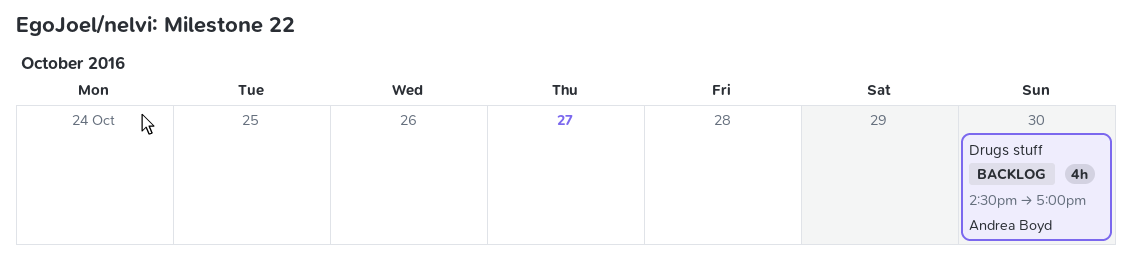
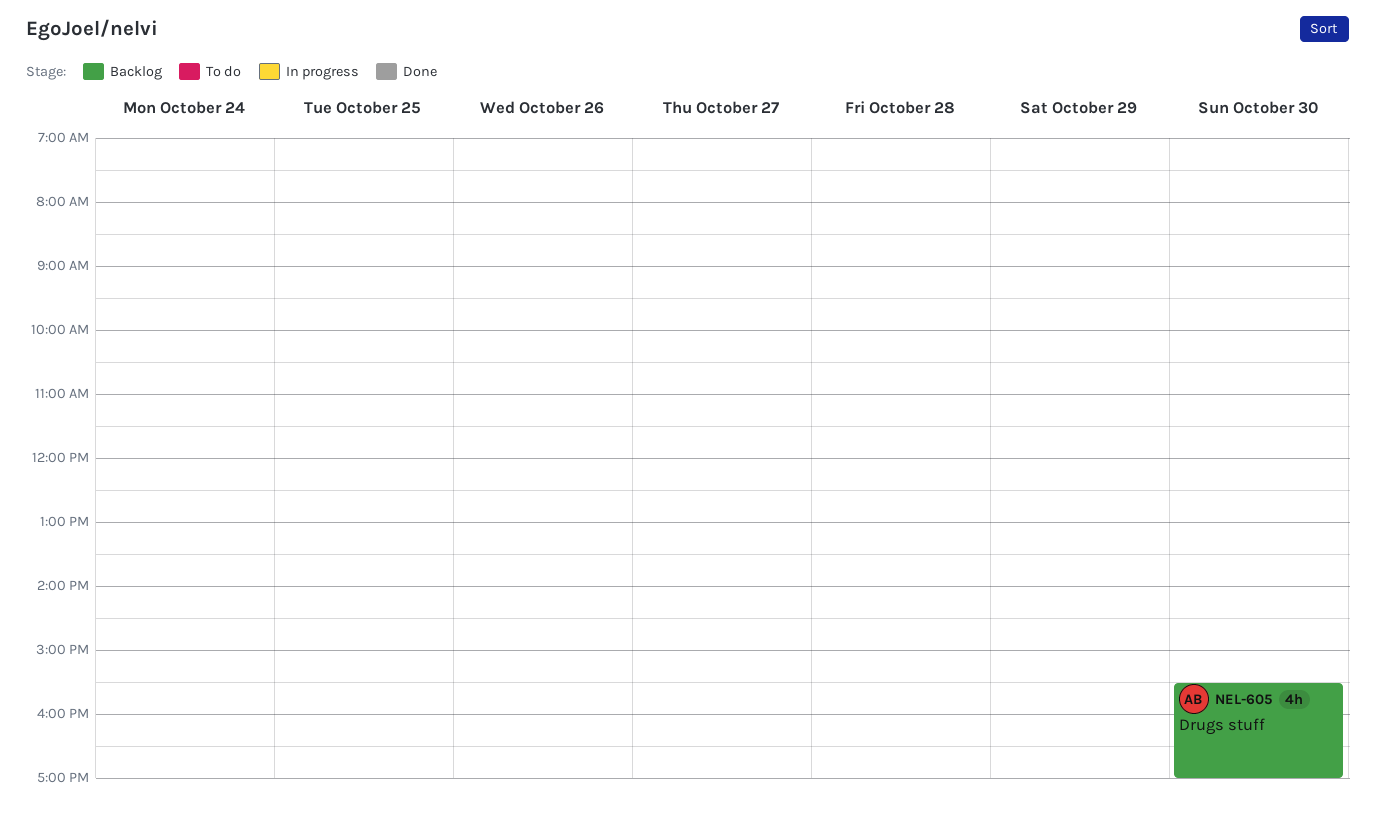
Drugs stuff, begins: 14:30 -> 15:30

